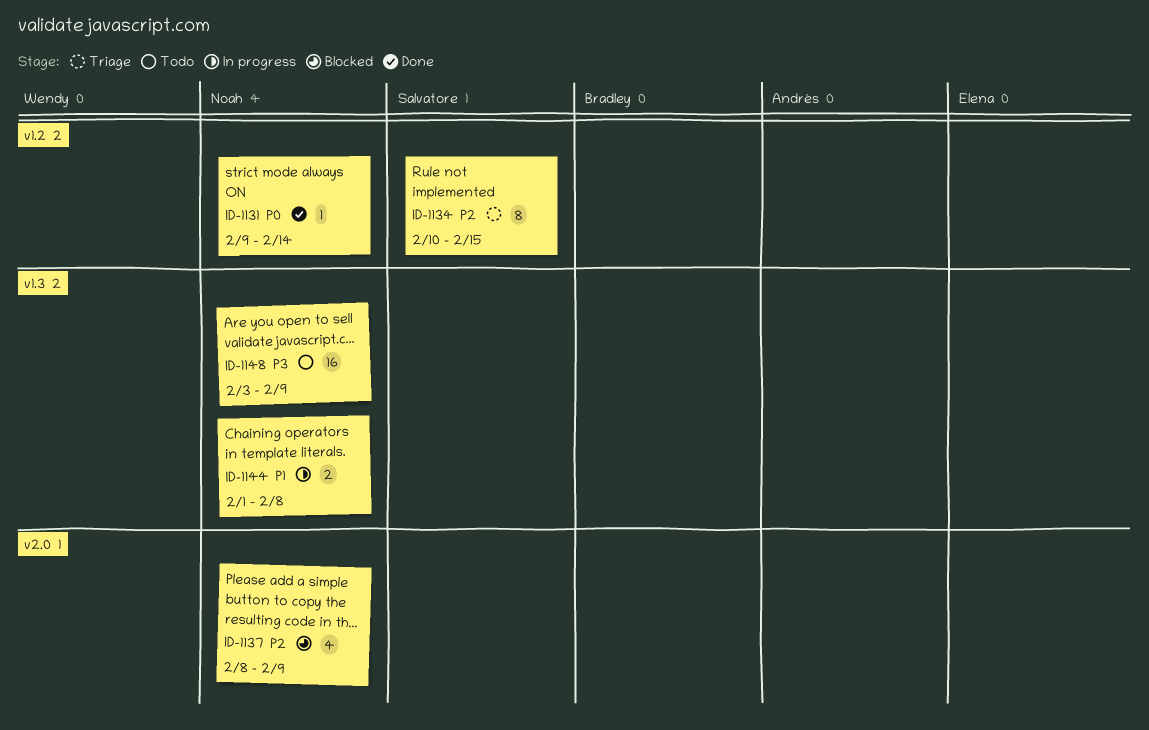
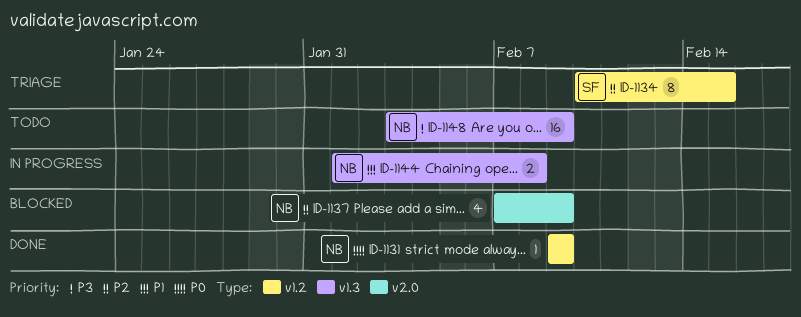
ID-1131, due: Feb 14 -> Feb 9
ID-1137, start: Feb 8 -> Feb 7

